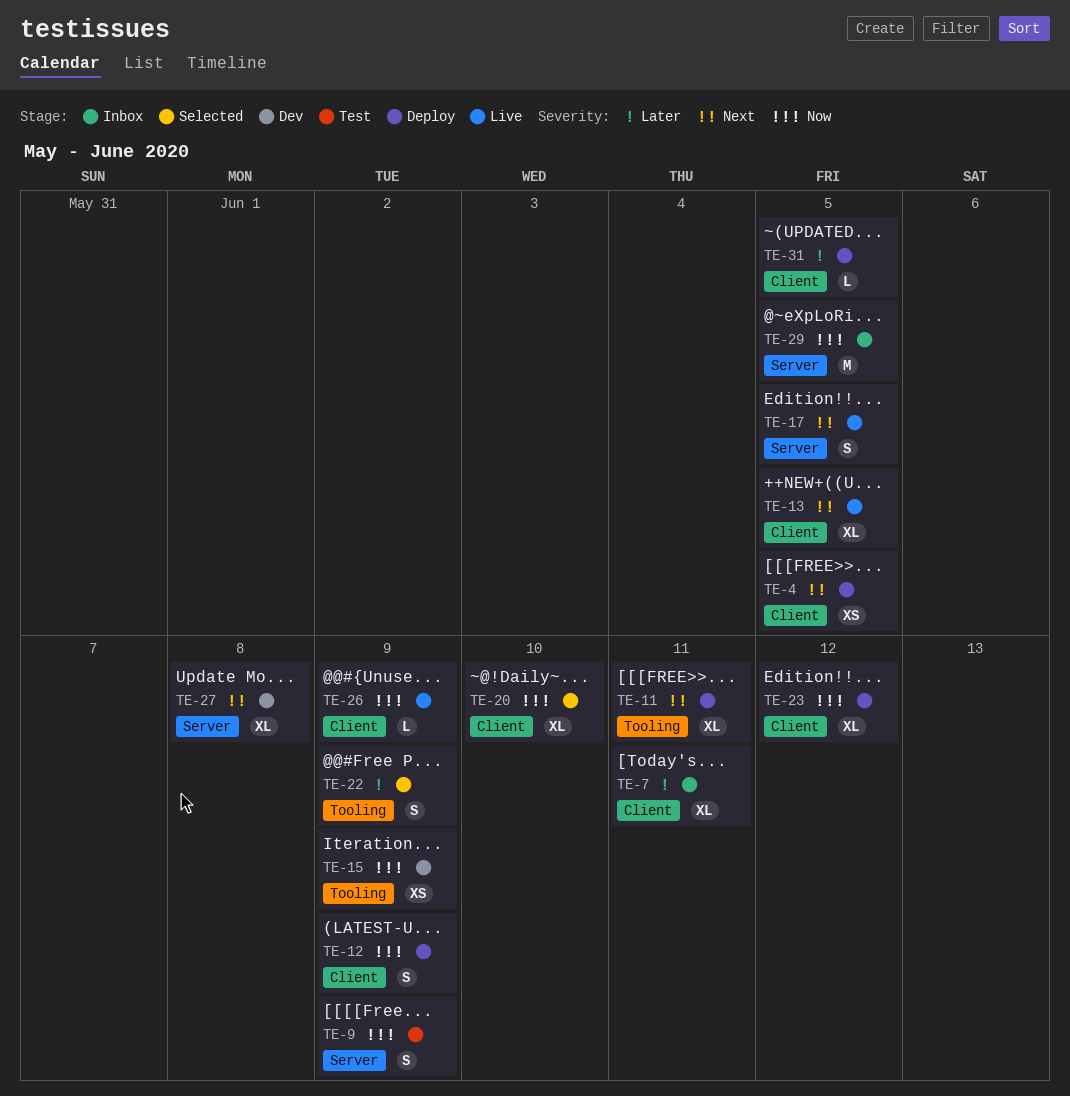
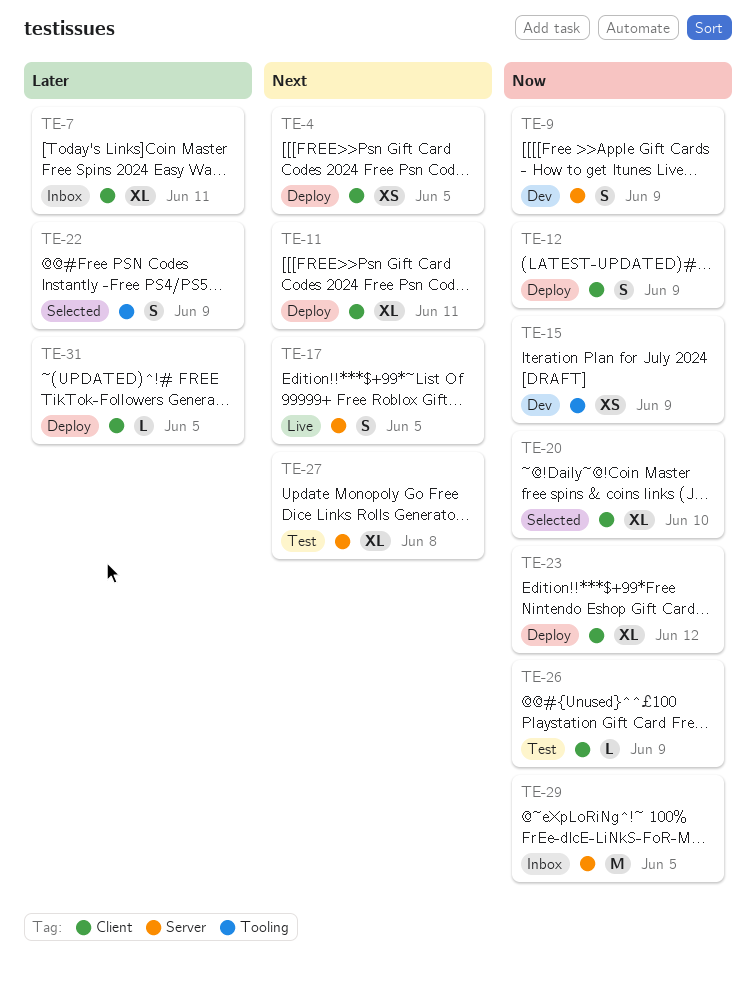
TE-9, status: Test -> Dev
TE-11, label: Tooling -> Client
TE-13: present -> none
TE-26, status: Live -> Test
TE-27, status: Dev -> Test

